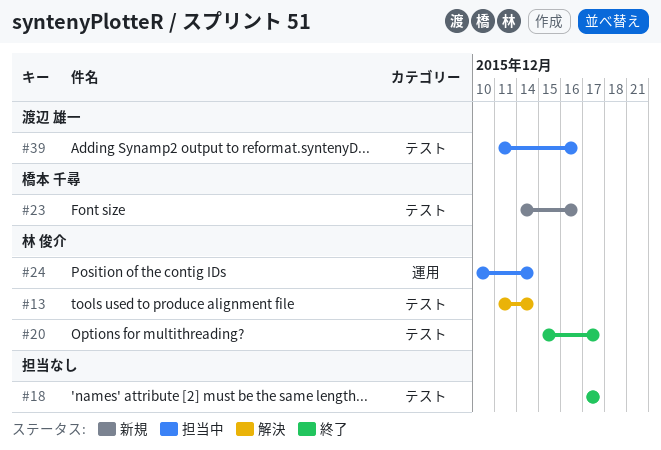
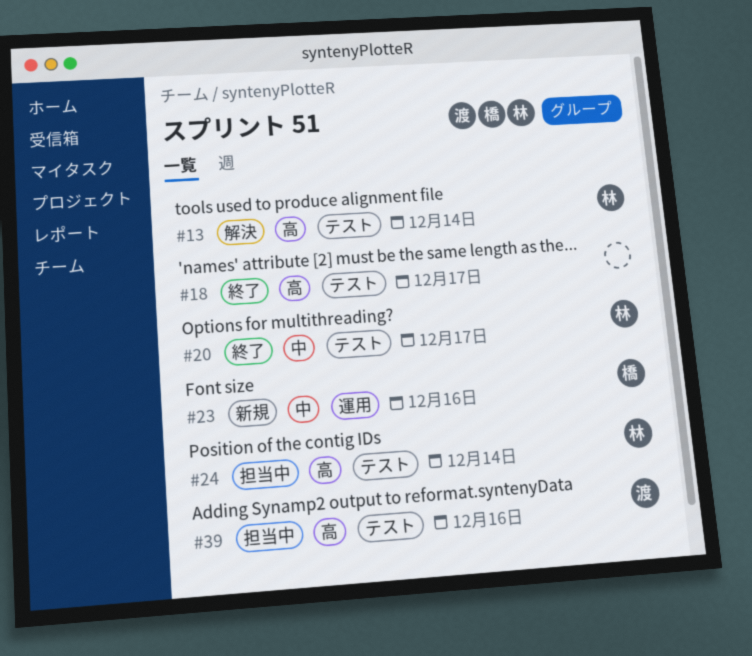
#23, label: テスト -> 運用
#24, label: 運用 -> テスト

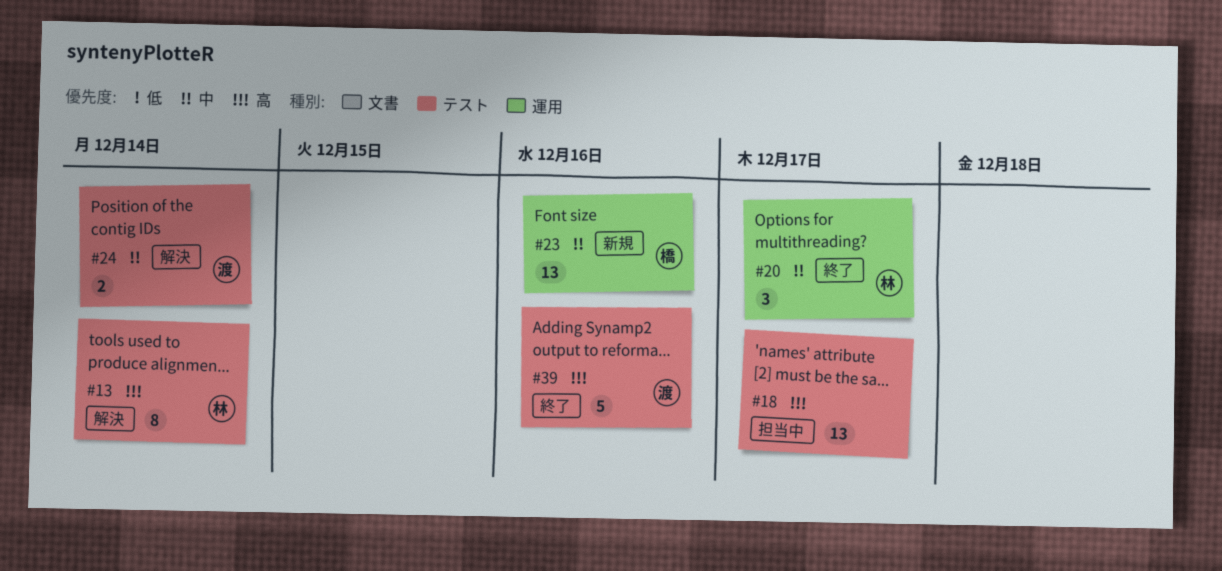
#18, status: 終了 -> 担当中
#20, label: テスト -> 運用
#24, status: 担当中 -> 解決
#24, owner: 林 -> 渡
#24, priority: 高 -> 中
#39, status: 担当中 -> 終了

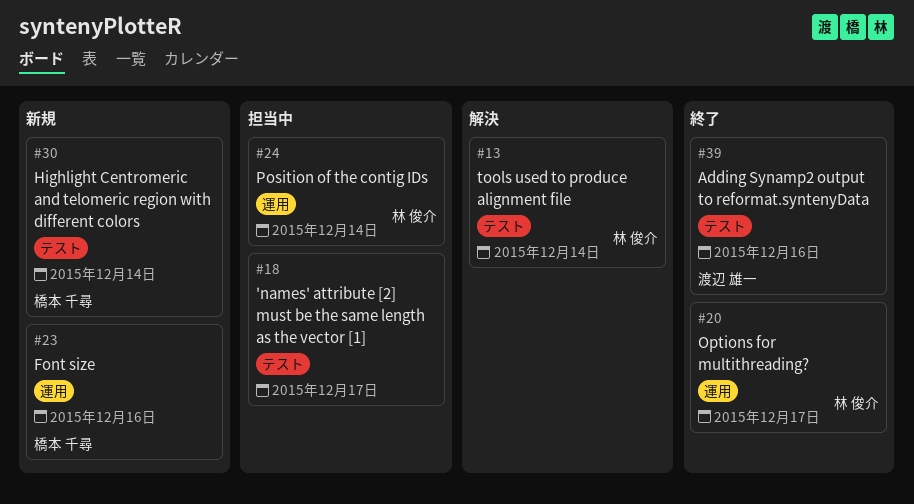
#24, status: 解決 -> 担当中
#24, owner: 渡辺 雄一 -> 林 俊介
#24, label: テスト -> 運用
#30: none -> present

